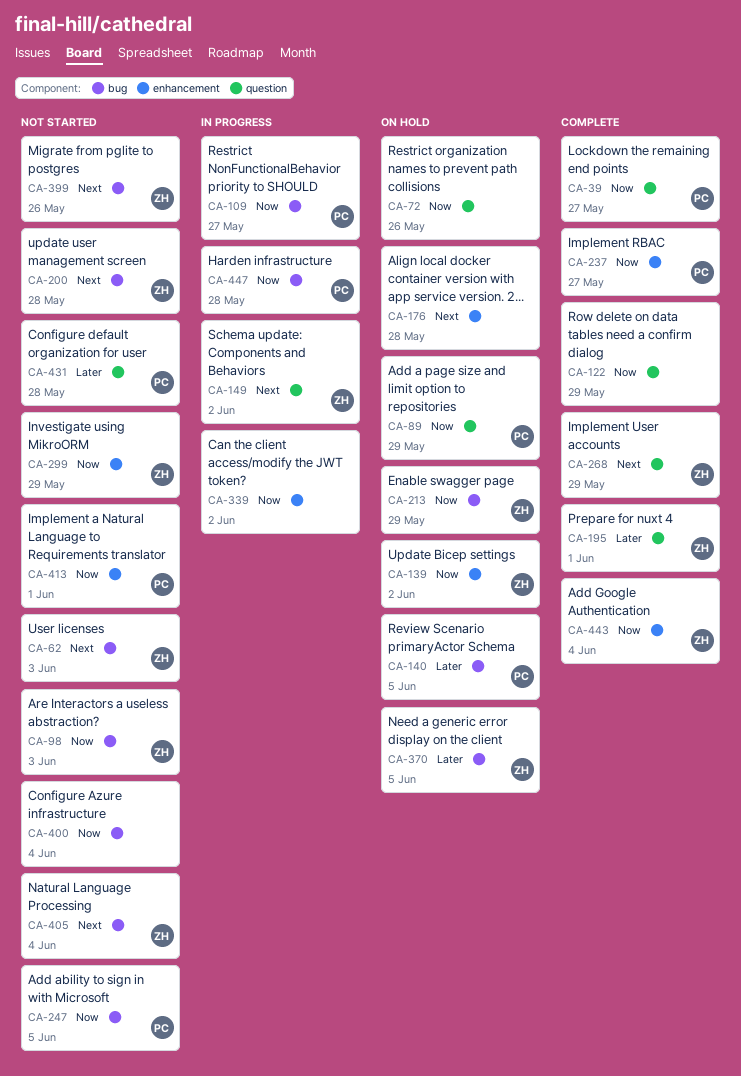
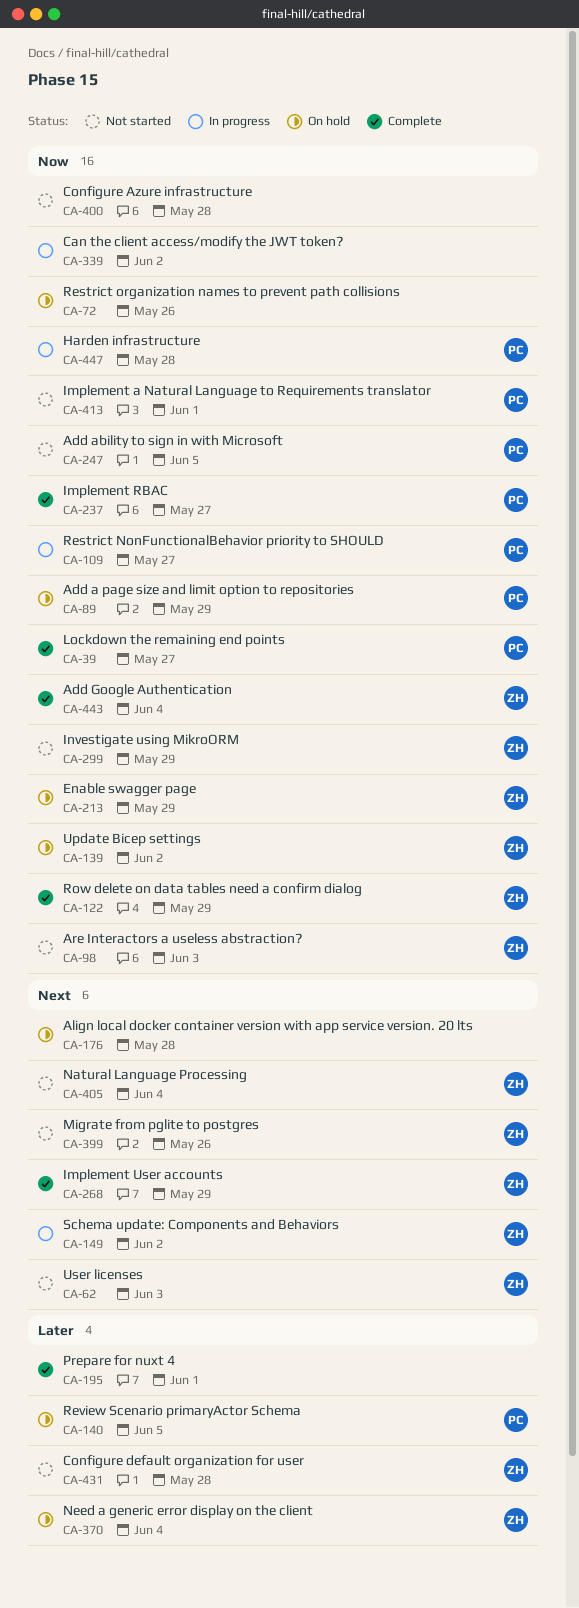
CA-122, owner: none -> ZH
CA-195, owner: ZH -> none
CA-200: present -> none
CA-370, due: Jun 5 -> Jun 4
CA-400, due: Jun 4 -> May 28
CA-431, owner: PC -> ZH

